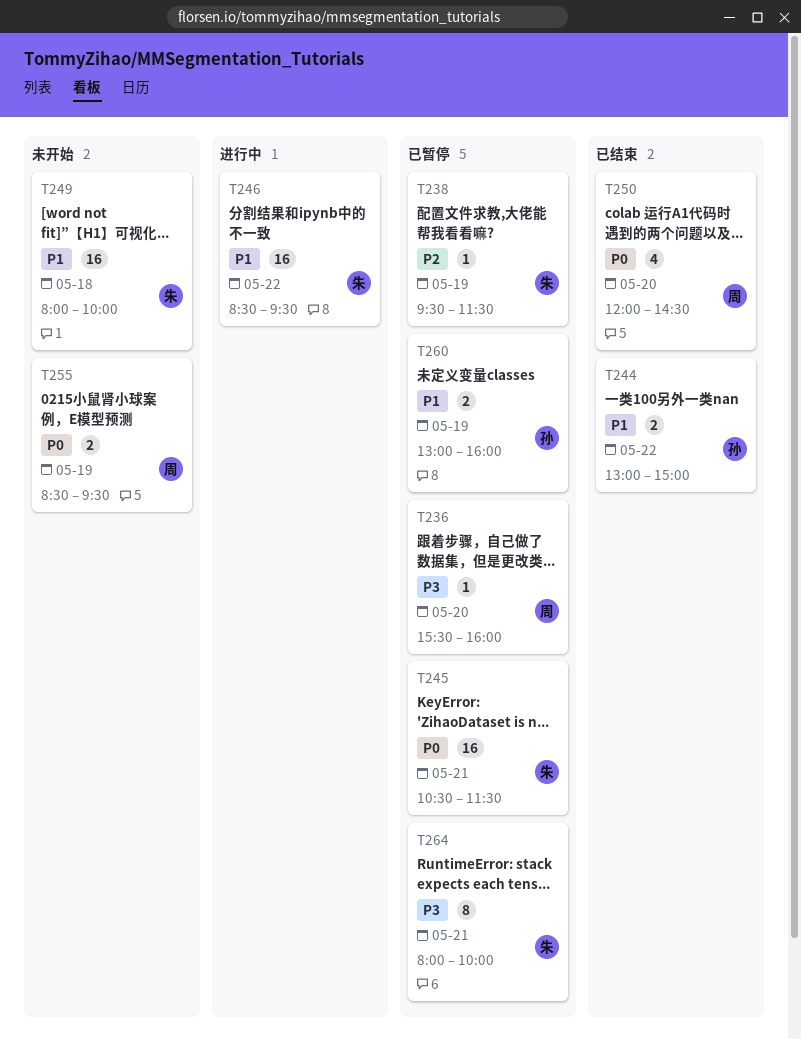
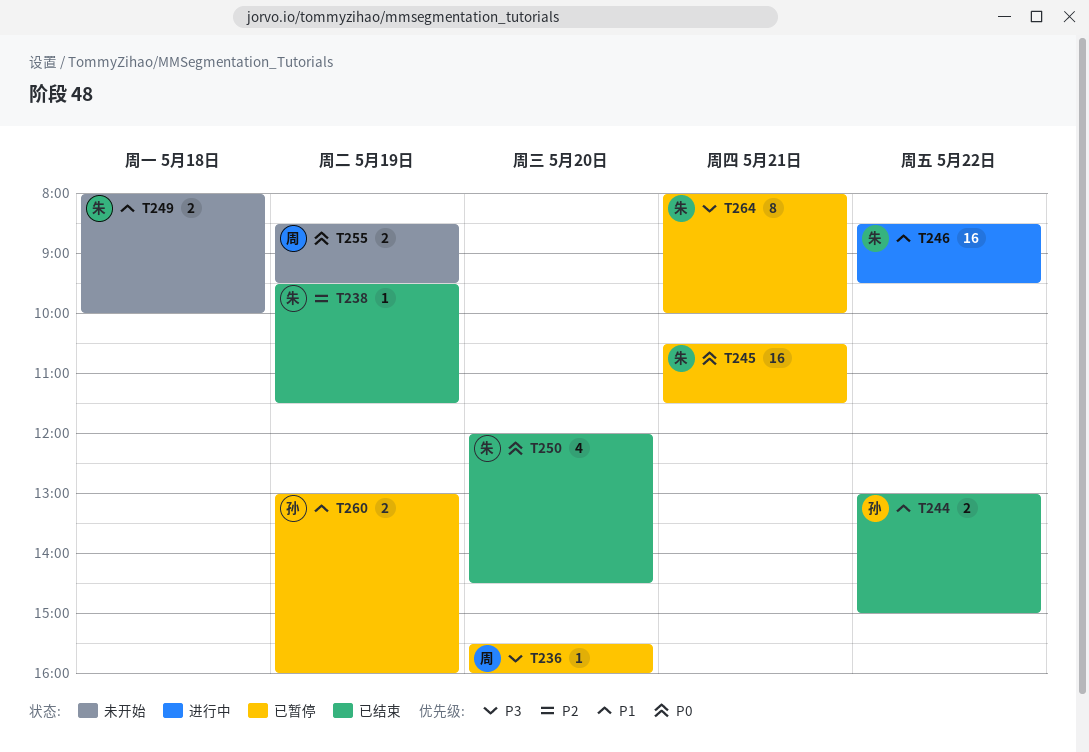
T238, status: 已暂停 -> 已结束
T249, estimate: 16 -> 2
T250, owner: 周 -> 朱

